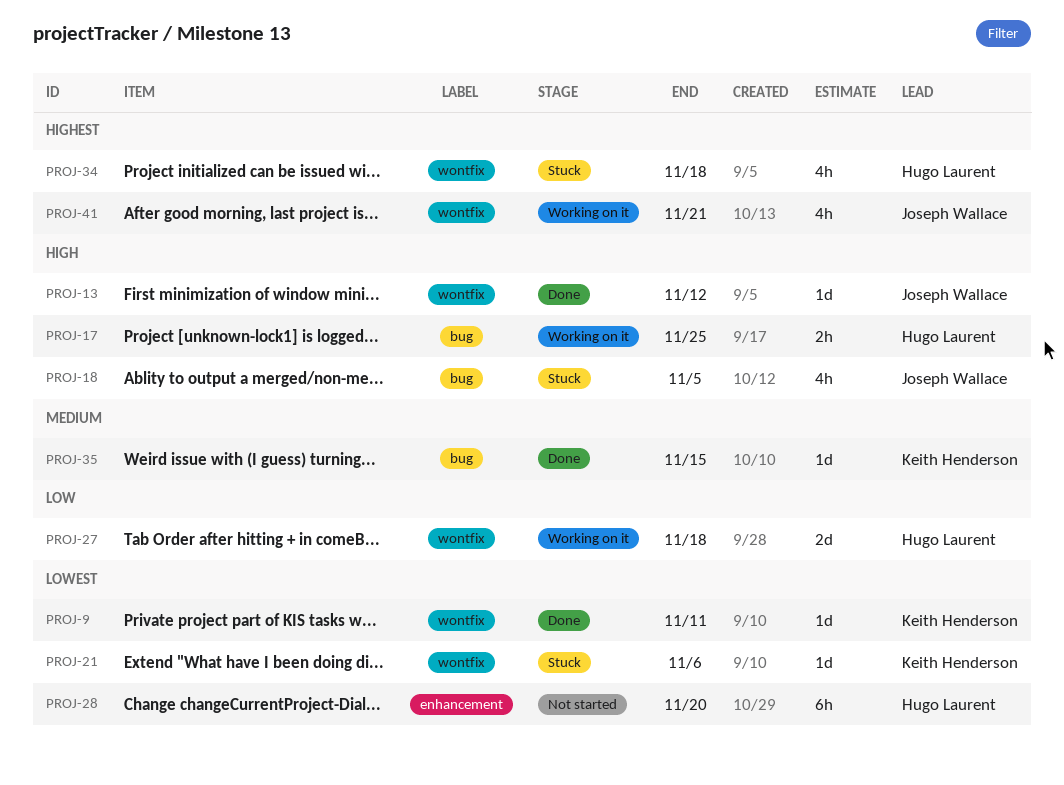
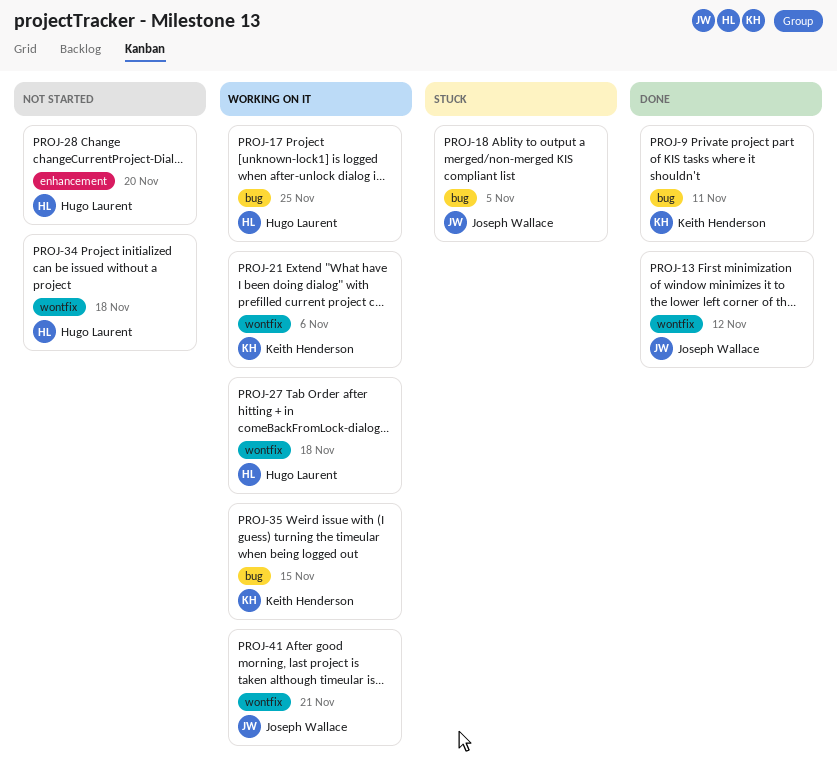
PROJ-9, label: wontfix -> bug
PROJ-21, status: Stuck -> Working on it
PROJ-34, status: Stuck -> Not started
PROJ-35, status: Done -> Working on it

